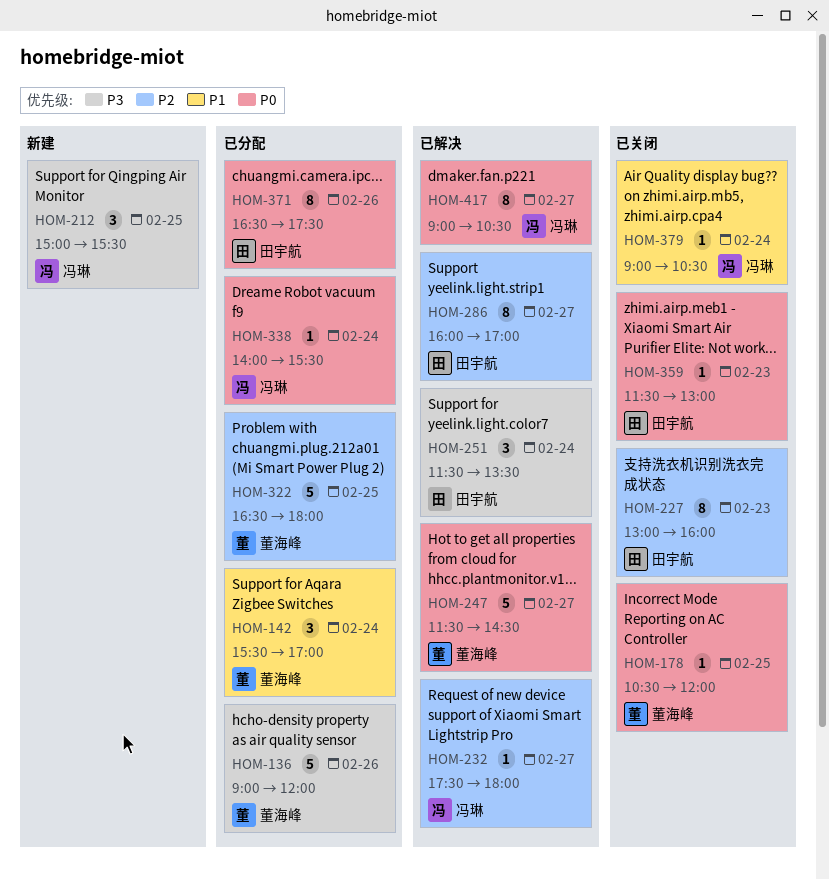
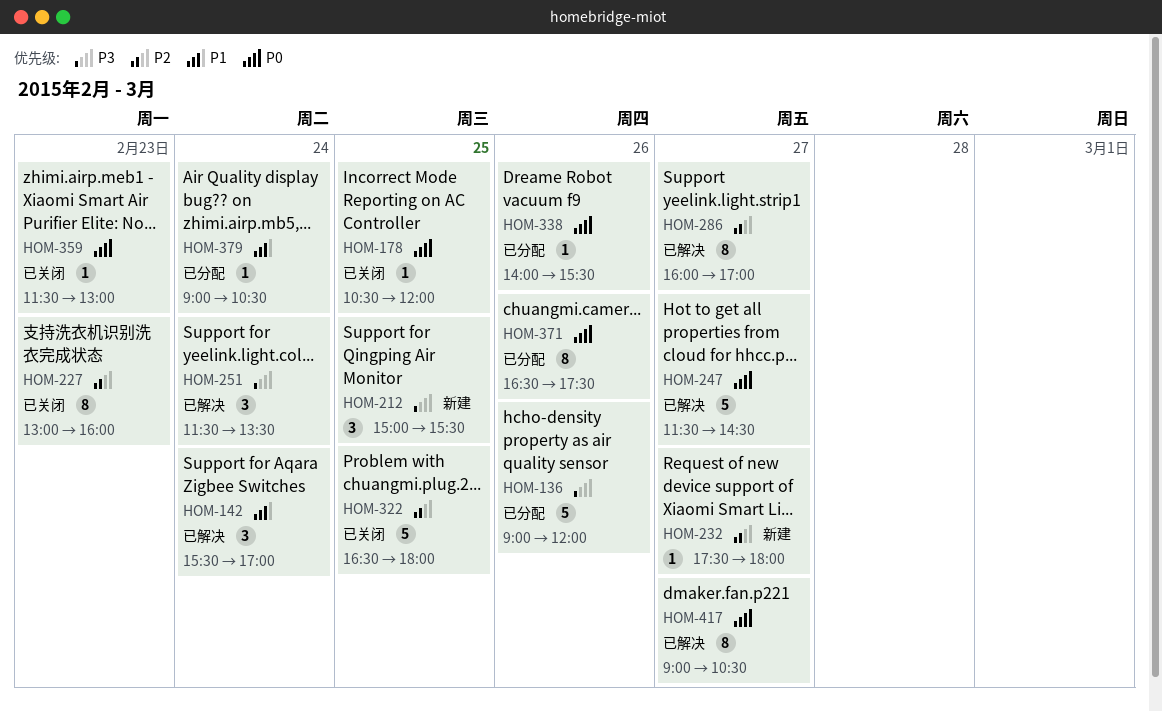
HOM-142, status: 已分配 -> 已解决
HOM-232, status: 已解决 -> 新建
HOM-322, status: 已分配 -> 已关闭
HOM-338, day: Feb 24 -> Feb 26
HOM-379, status: 已关闭 -> 已分配

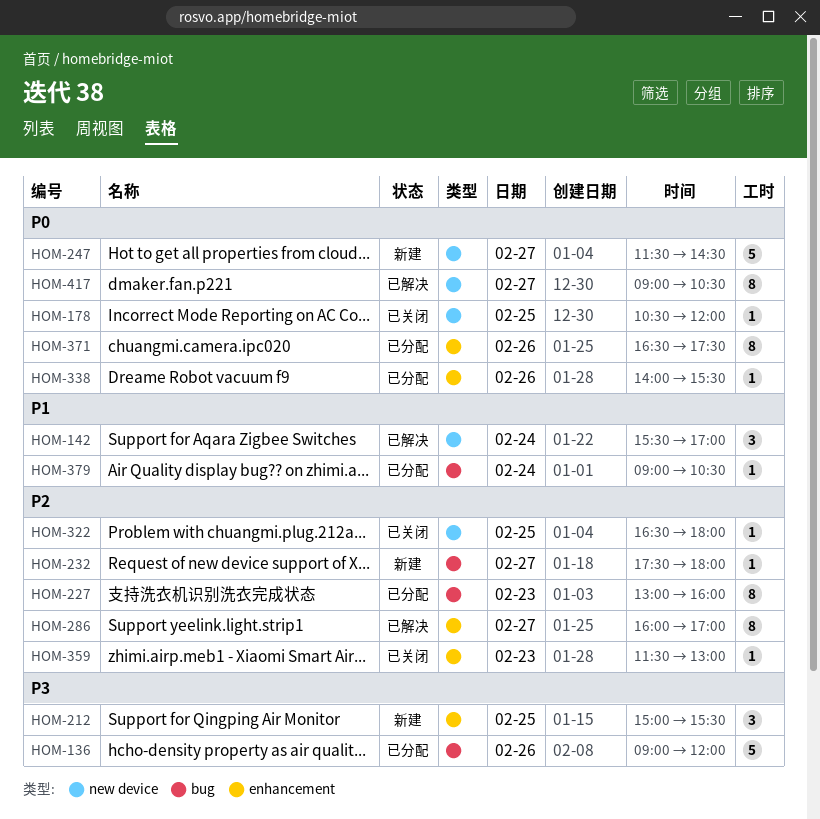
HOM-227, status: 已关闭 -> 已分配
HOM-247, status: 已解决 -> 新建
HOM-251: present -> none
HOM-322, estimate: 5 -> 1
HOM-359, priority: P0 -> P2

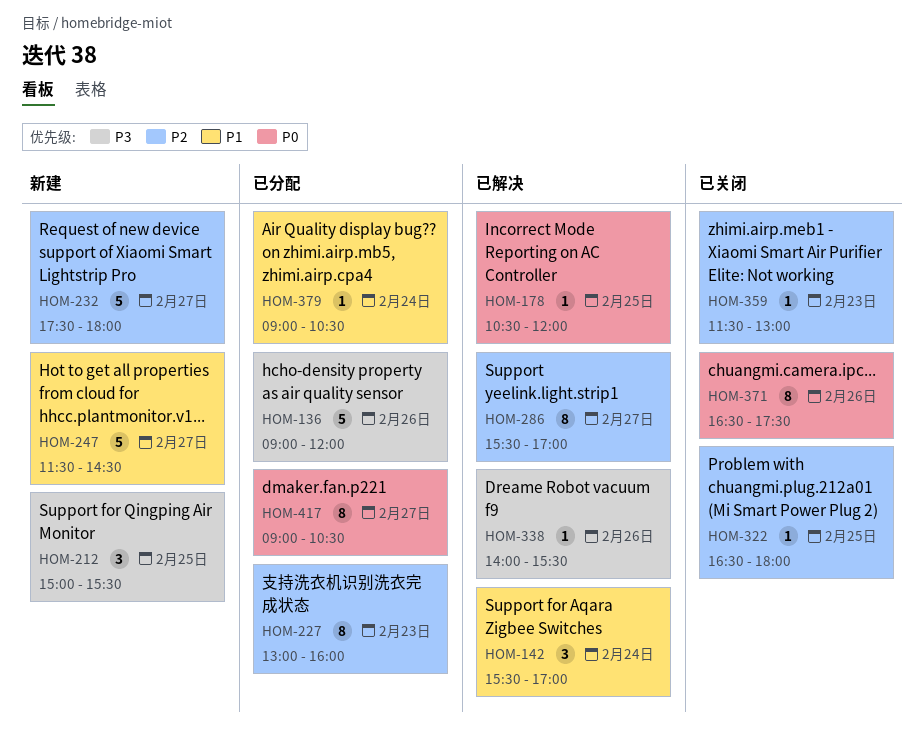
HOM-178, status: 已关闭 -> 已解决
HOM-232, estimate: 1 -> 5
HOM-247, priority: P0 -> P1
HOM-286, begins: 16:00 -> 15:30
HOM-338, status: 已分配 -> 已解决
HOM-338, priority: P0 -> P3
HOM-371, status: 已分配 -> 已关闭
HOM-417, status: 已解决 -> 已分配

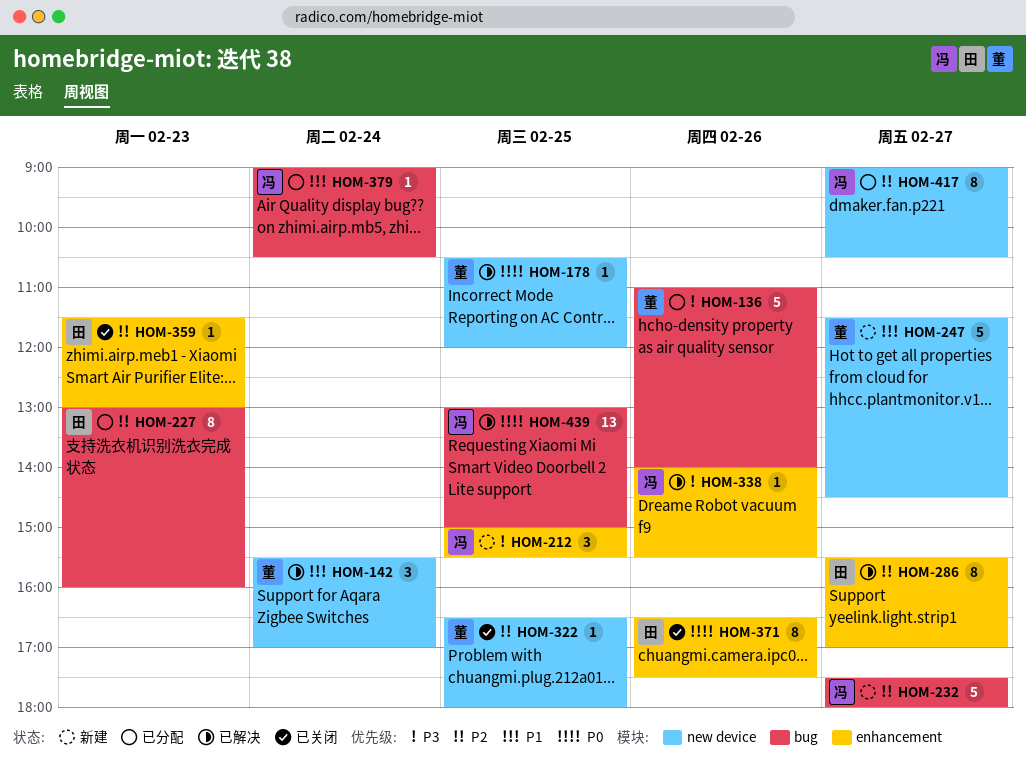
HOM-136, begins: 09:00 -> 11:00
HOM-136, ends: 12:00 -> 14:00
HOM-417, priority: P0 -> P2
HOM-439: none -> present

